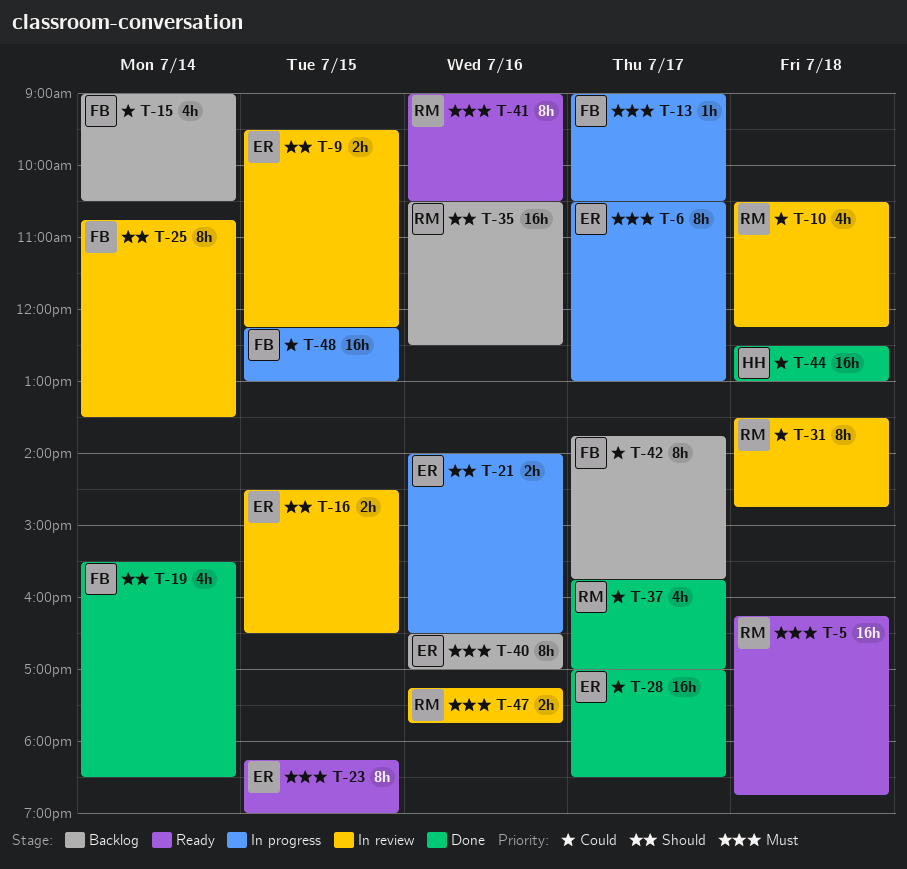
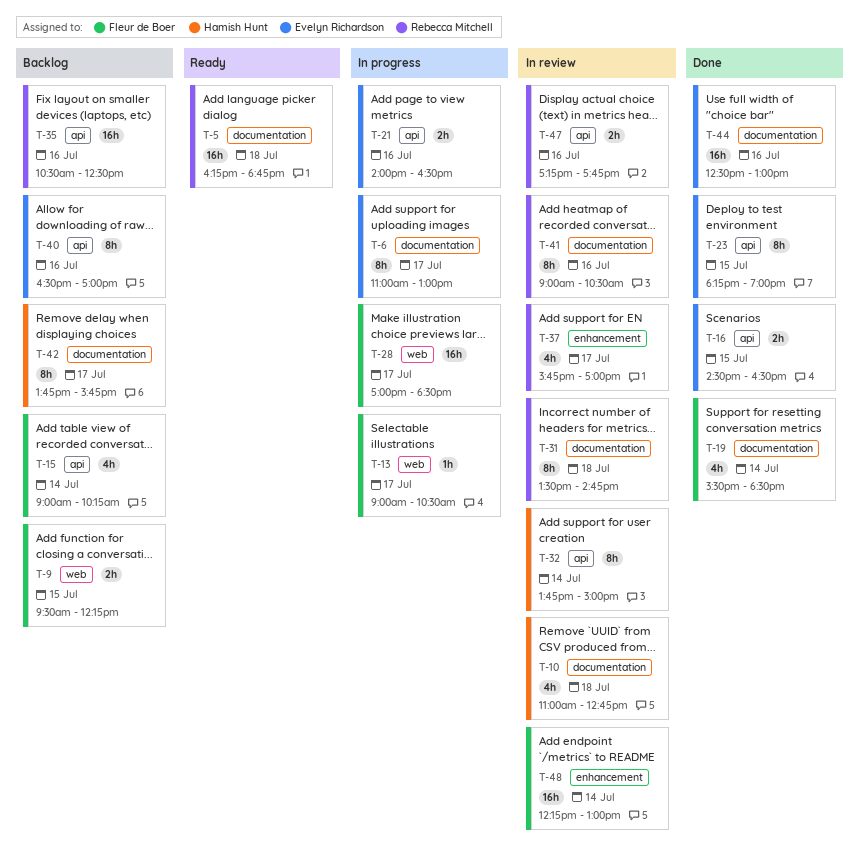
T-6, begins: 10:30 -> 11:00
T-9, status: In review -> Backlog
T-9, owner: Evelyn Richardson -> Fleur de Boer
T-10, owner: Rebecca Mitchell -> Hamish Hunt
T-10, begins: 10:30 -> 11:00
T-10, ends: 12:15 -> 12:45
T-15, ends: 10:30 -> 10:15
T-16, status: In review -> Done
T-23, status: Ready -> Done
T-25: present -> none
T-28, status: Done -> In progress
T-28, owner: Evelyn Richardson -> Fleur de Boer
T-32: none -> present
T-37, status: Done -> In review
T-41, status: Ready -> In review
T-42, owner: Fleur de Boer -> Hamish Hunt
T-44, owner: Hamish Hunt -> Evelyn Richardson
T-44, day: Jul 18 -> Jul 16
T-48, status: In progress -> In review
T-48, day: Jul 15 -> Jul 14

